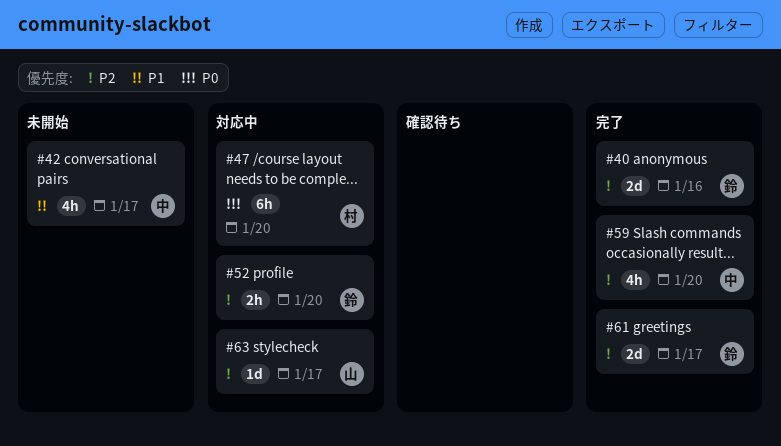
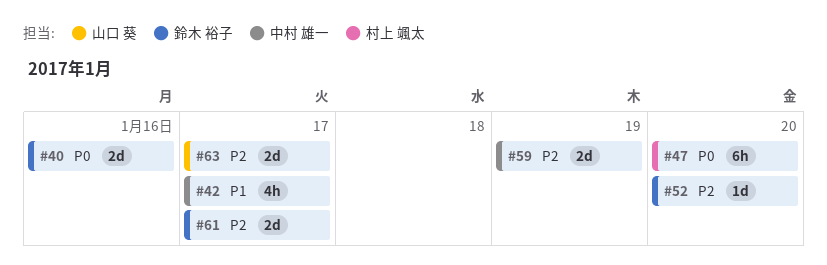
#40, priority: P2 -> P0
#52, estimate: 2h -> 1d
#59, estimate: 4h -> 2d
#59, due: Jan 20 -> Jan 19
#63, estimate: 1d -> 2d

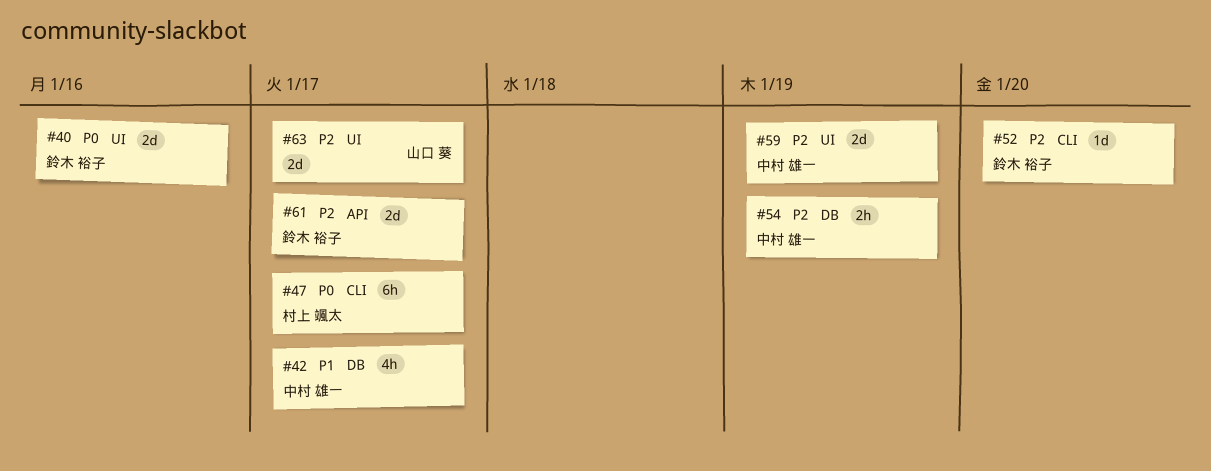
#47, due: Jan 20 -> Jan 17
#54: none -> present

